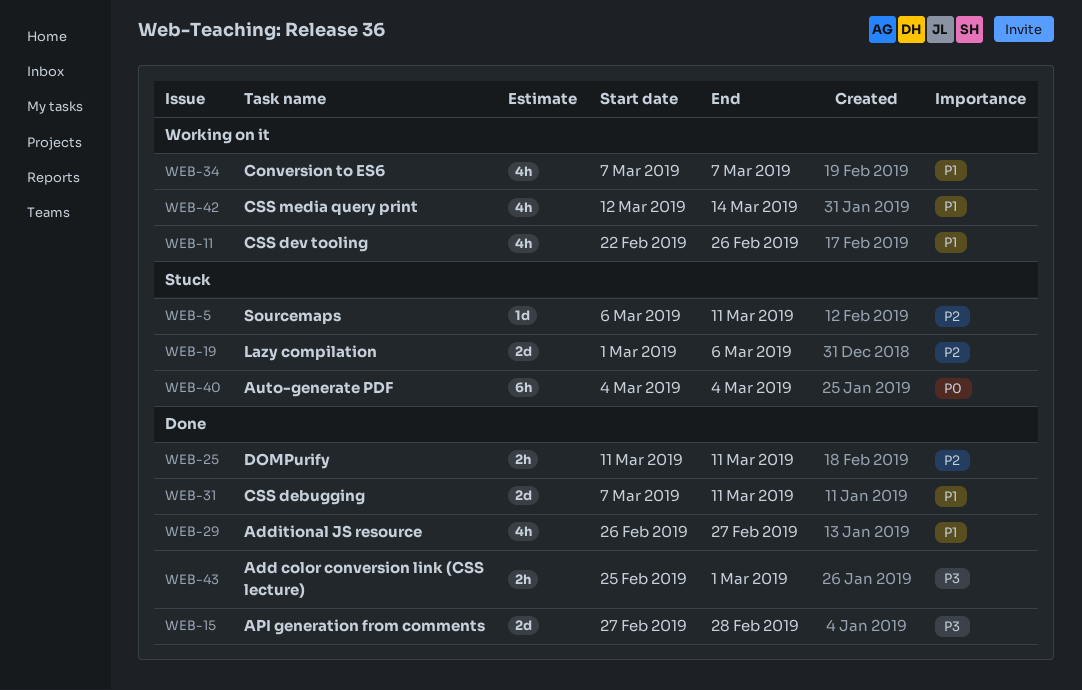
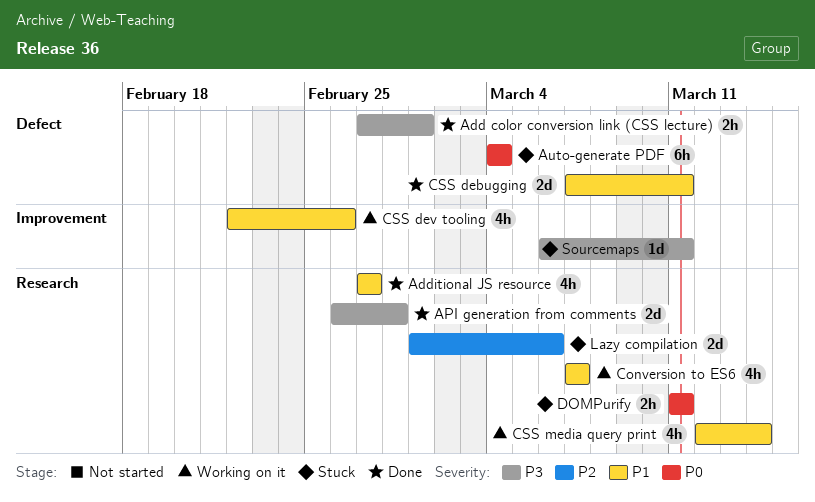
Add color conversion link (CSS lecture), start: Feb 25 -> Feb 27
Additional JS resource, start: Feb 26 -> Feb 27
API generation from comments, start: Feb 27 -> Feb 26
DOMPurify, status: Done -> Stuck
DOMPurify, priority: P2 -> P0
Sourcemaps, priority: P2 -> P3

